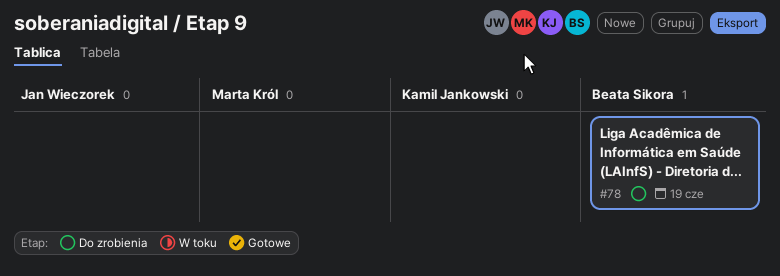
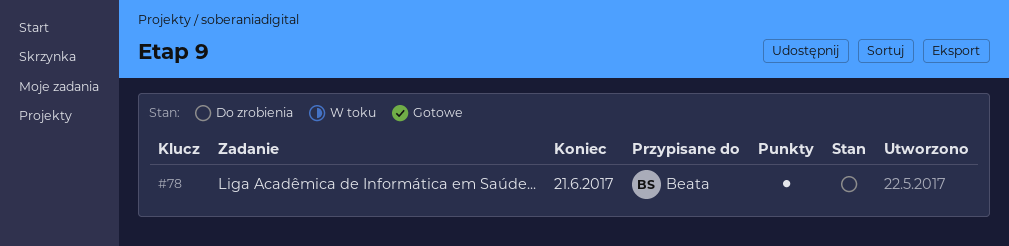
#78, due: Jun 19 -> Jun 21

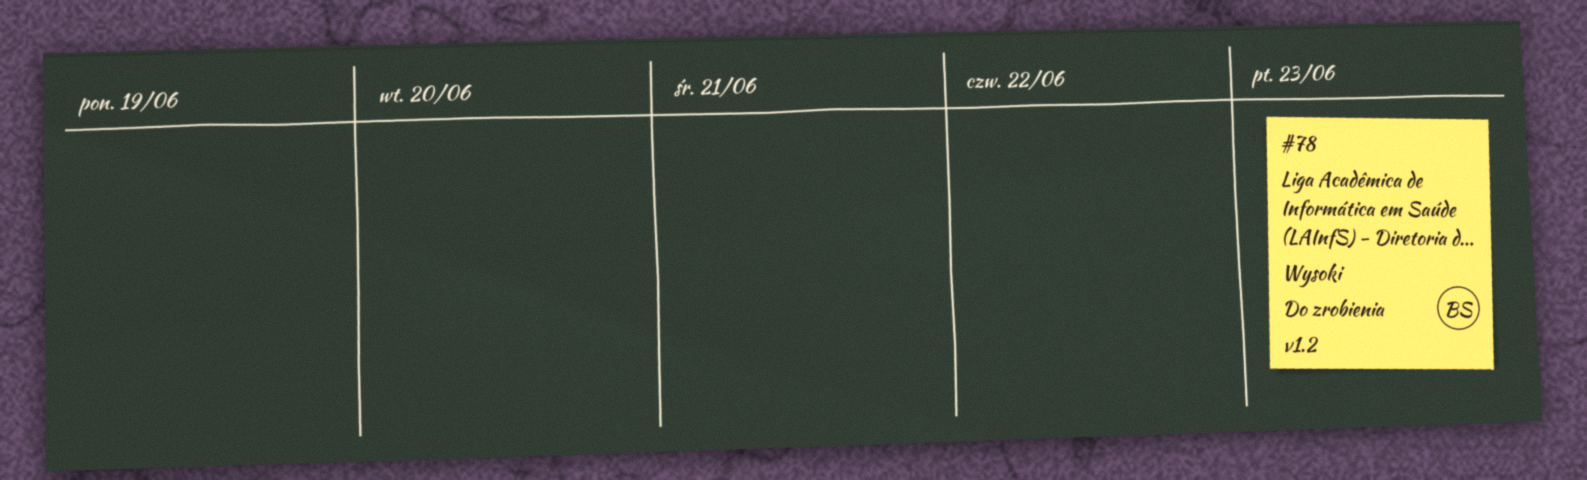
#78, due: Jun 21 -> Jun 23

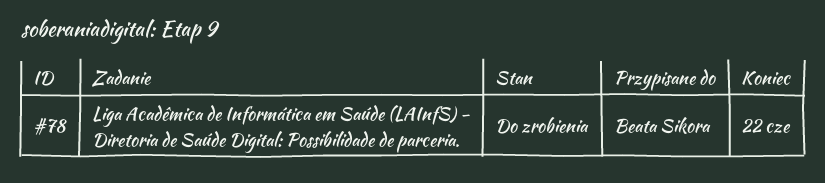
#78, due: Jun 23 -> Jun 22

